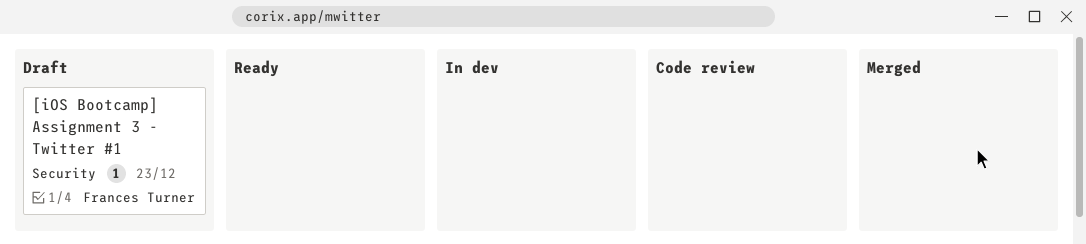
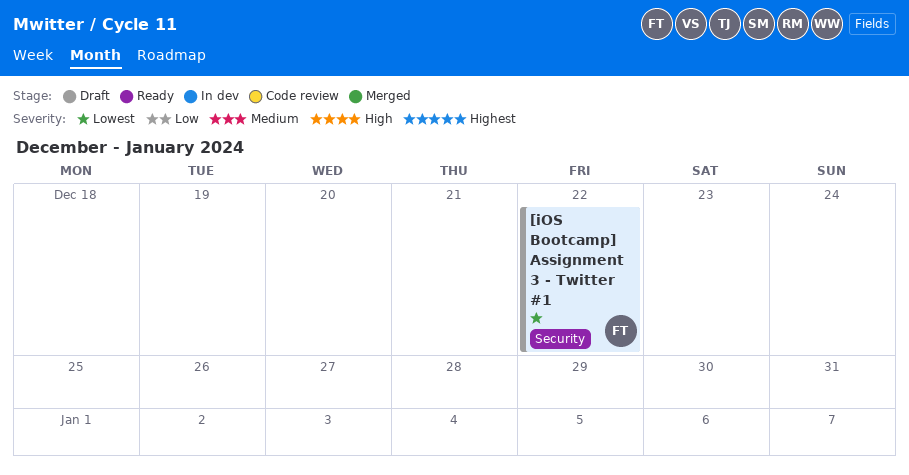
[iOS Bootcamp] Assignment 3 - Twitter #1, due: Dec 23 -> Dec 22

